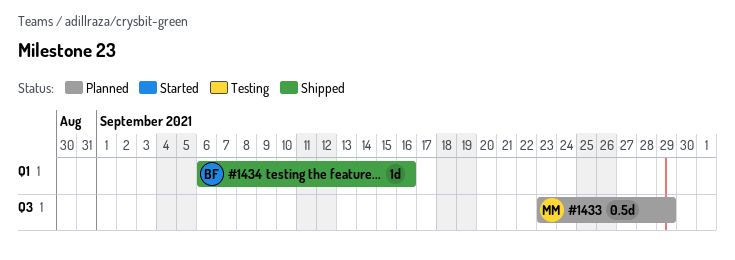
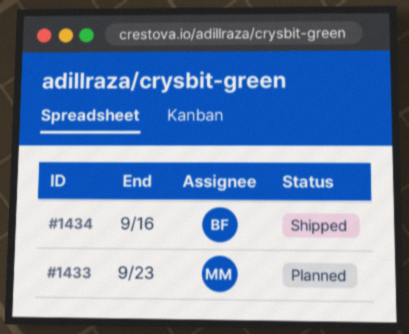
#1433, due: Sep 29 -> Sep 23

